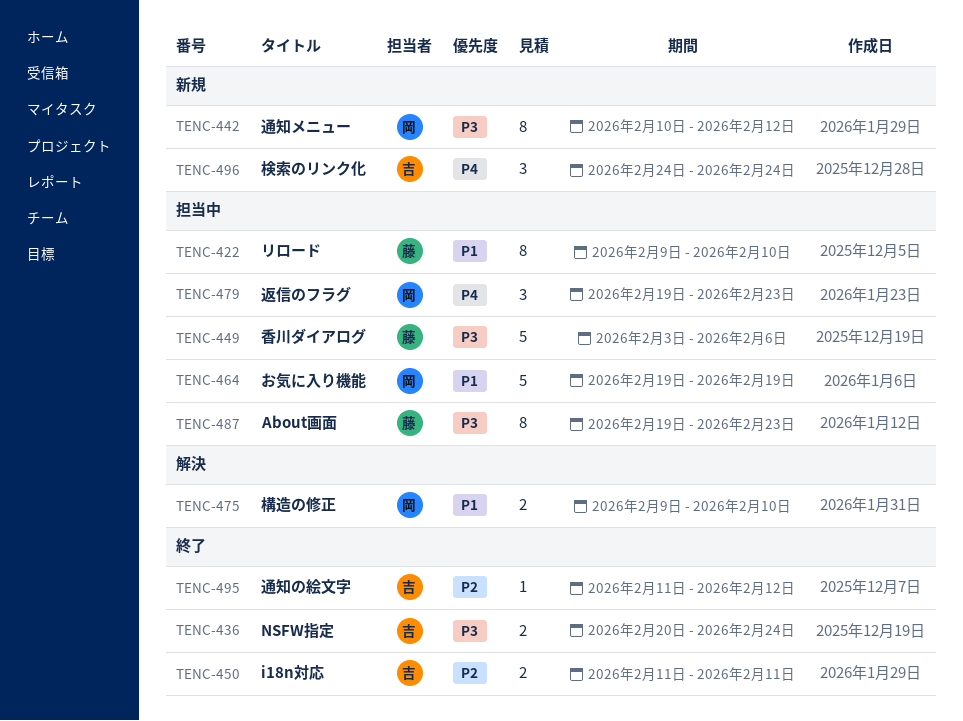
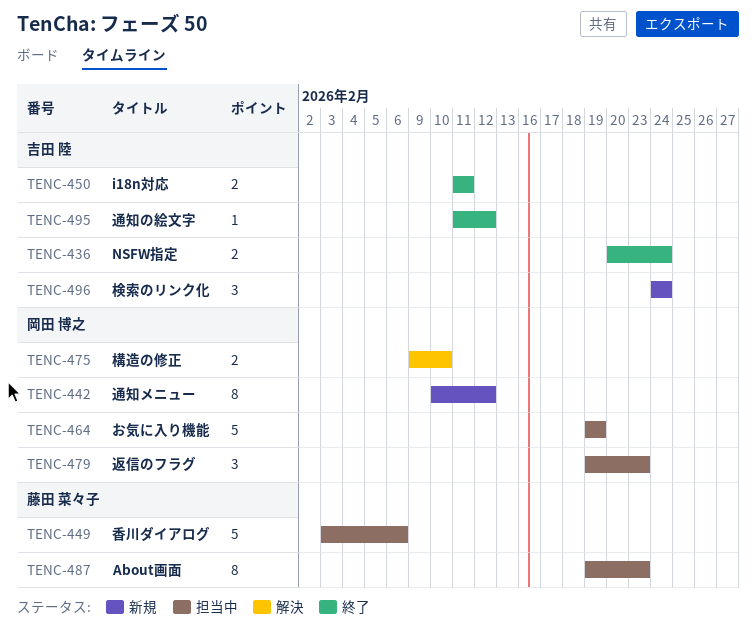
TENC-422: present -> none

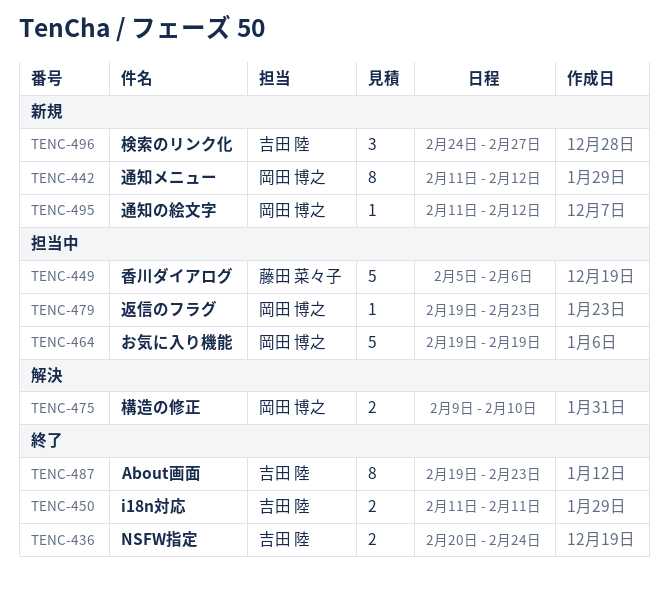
TENC-442, start: Feb 10 -> Feb 11
TENC-449, start: Feb 3 -> Feb 5
TENC-479, estimate: 3 -> 1
TENC-487, status: 担当中 -> 終了
TENC-487, owner: 藤田 菜々子 -> 吉田 陸
TENC-495, status: 終了 -> 新規
TENC-495, owner: 吉田 陸 -> 岡田 博之
TENC-496, due: Feb 24 -> Feb 27

